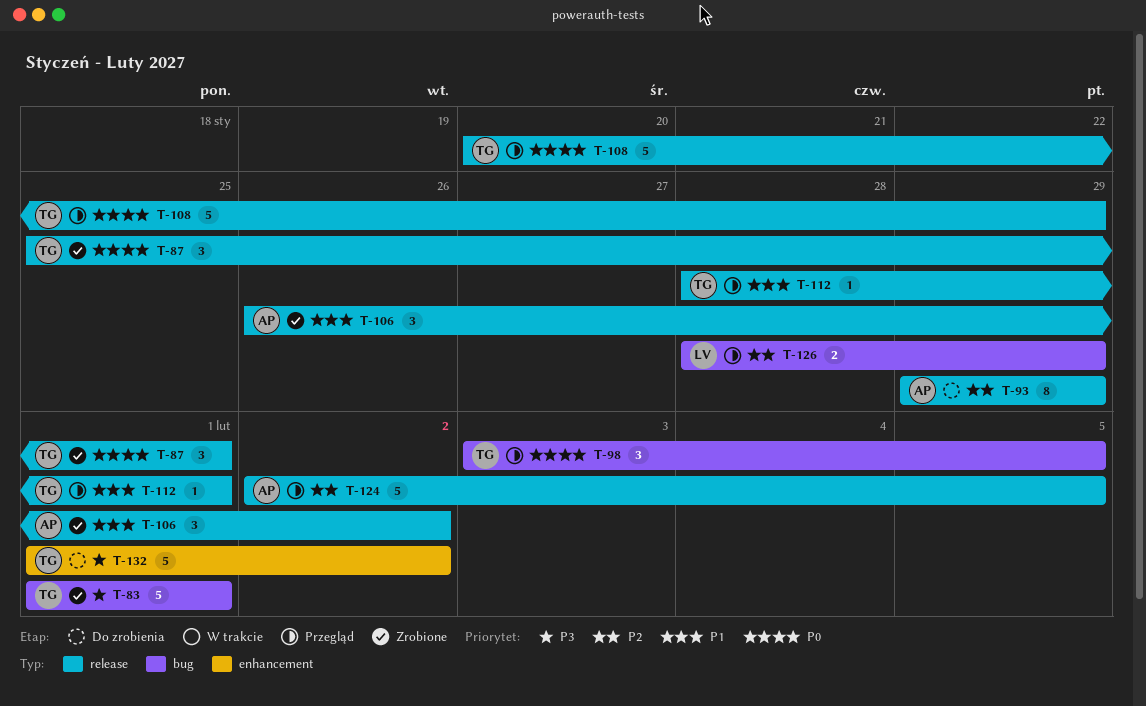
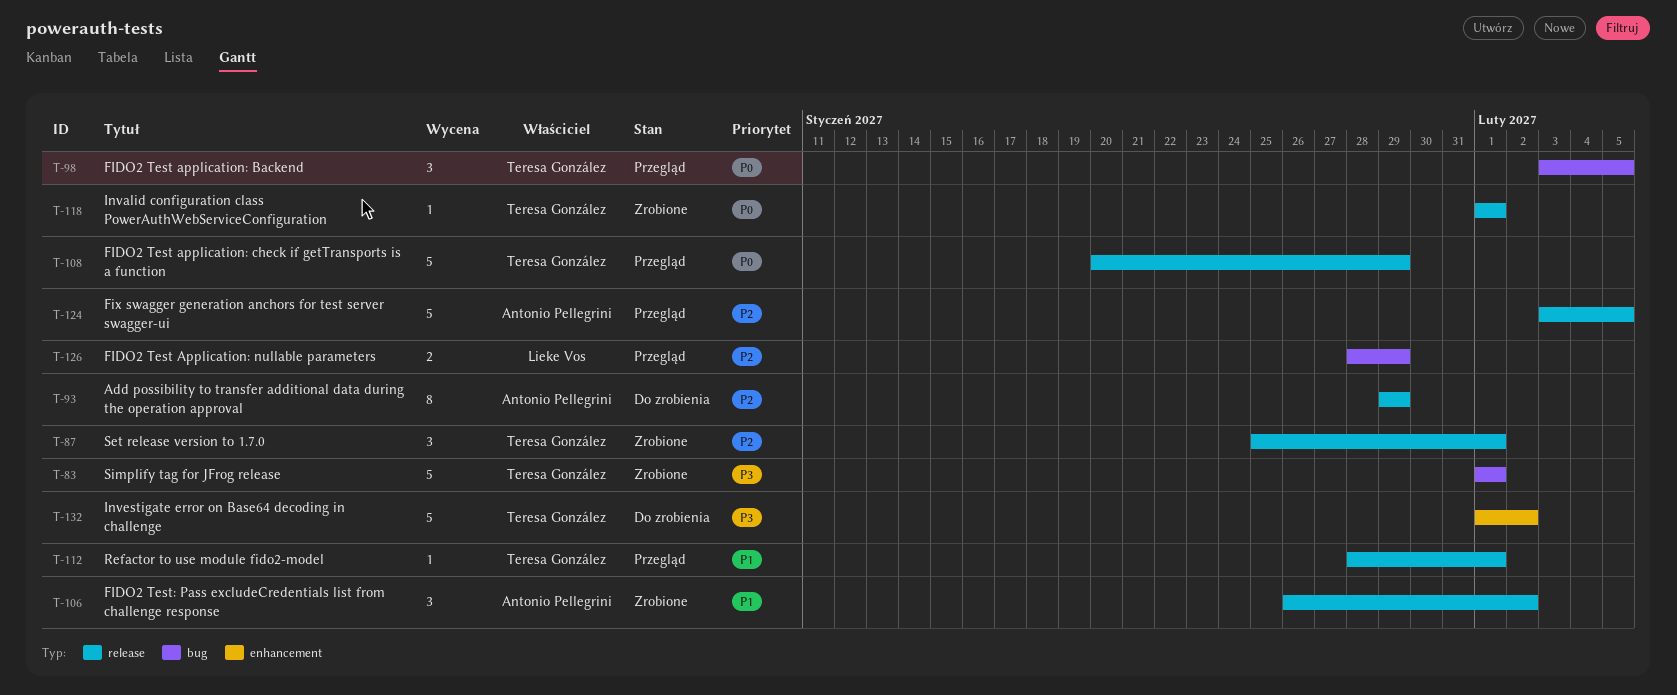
T-87, priority: P0 -> P2
T-118: none -> present
T-124, start: Feb 2 -> Feb 3

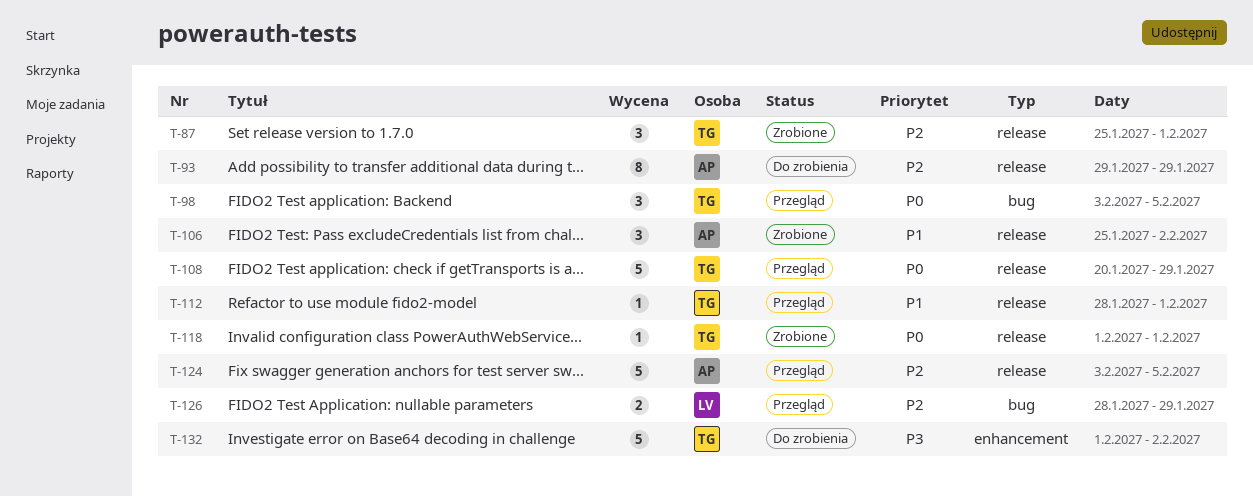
T-83: present -> none
T-106, start: Jan 26 -> Jan 25

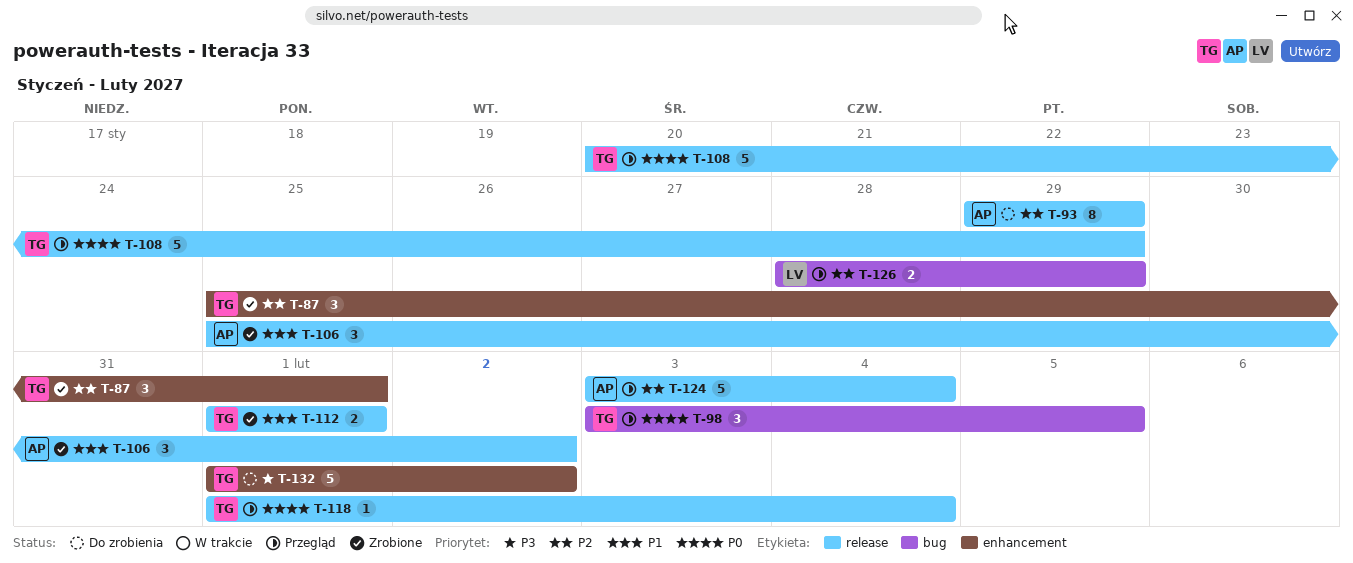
T-87, label: release -> enhancement
T-112, status: Przegląd -> Zrobione
T-112, estimate: 1 -> 2
T-112, start: Jan 28 -> Feb 1
T-118, status: Zrobione -> Przegląd
T-118, due: Feb 1 -> Feb 4
T-124, due: Feb 5 -> Feb 4

